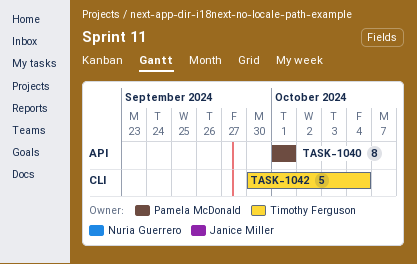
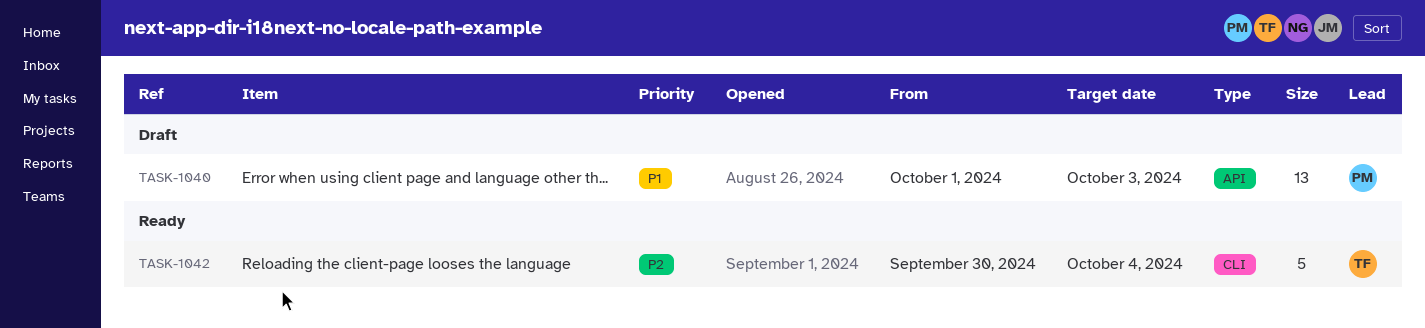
TASK-1040, estimate: 8 -> 13
TASK-1040, due: Oct 1 -> Oct 3

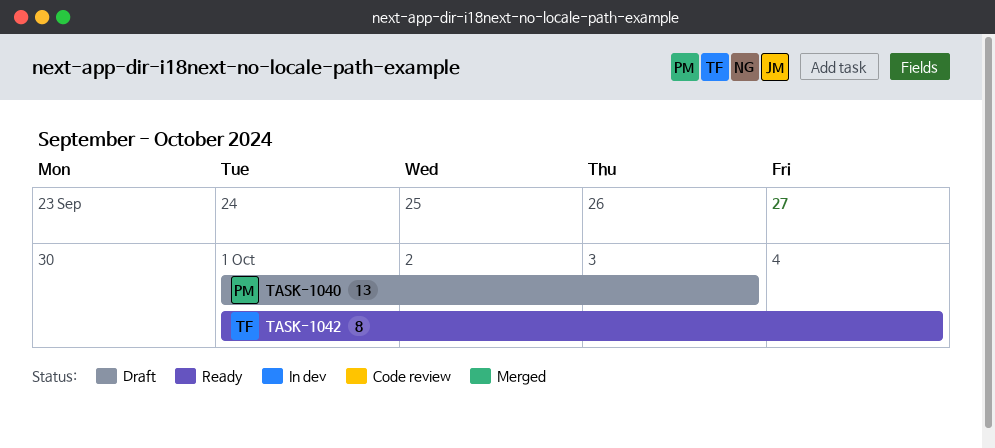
TASK-1042, estimate: 5 -> 8
TASK-1042, start: Sep 30 -> Oct 1

